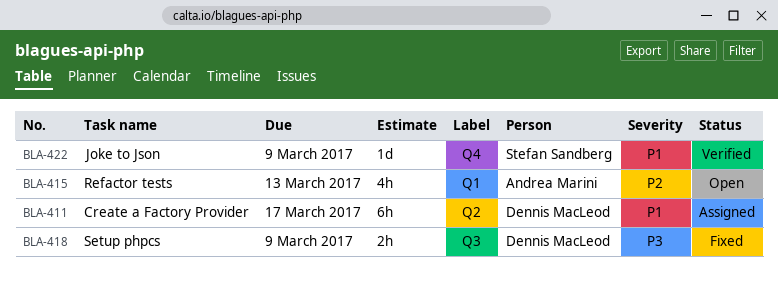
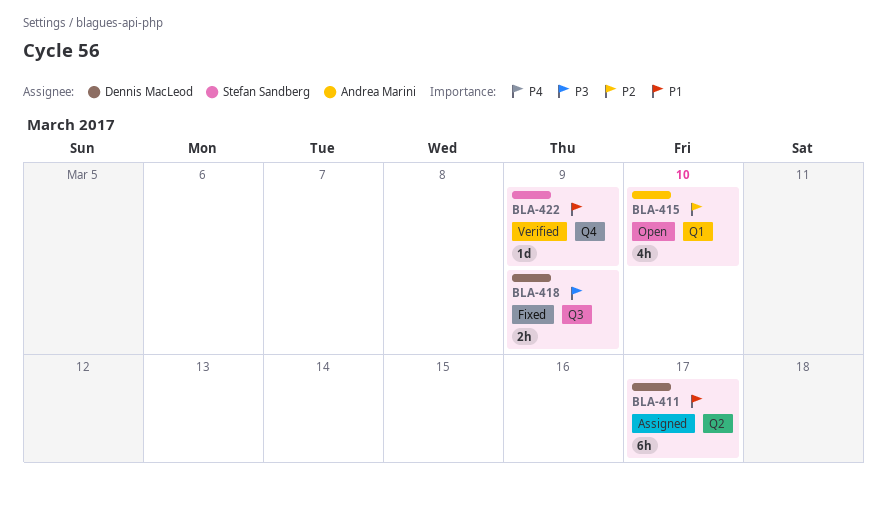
BLA-415, due: Mar 13 -> Mar 10

